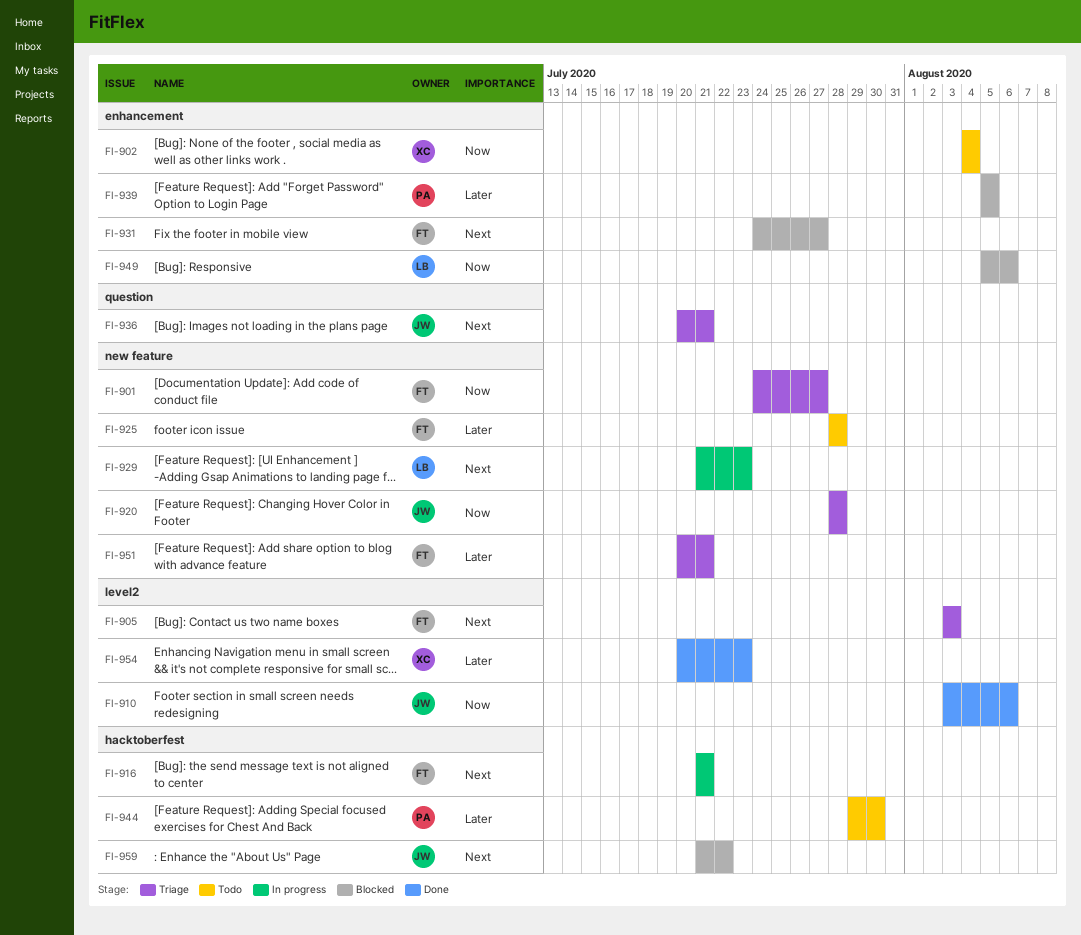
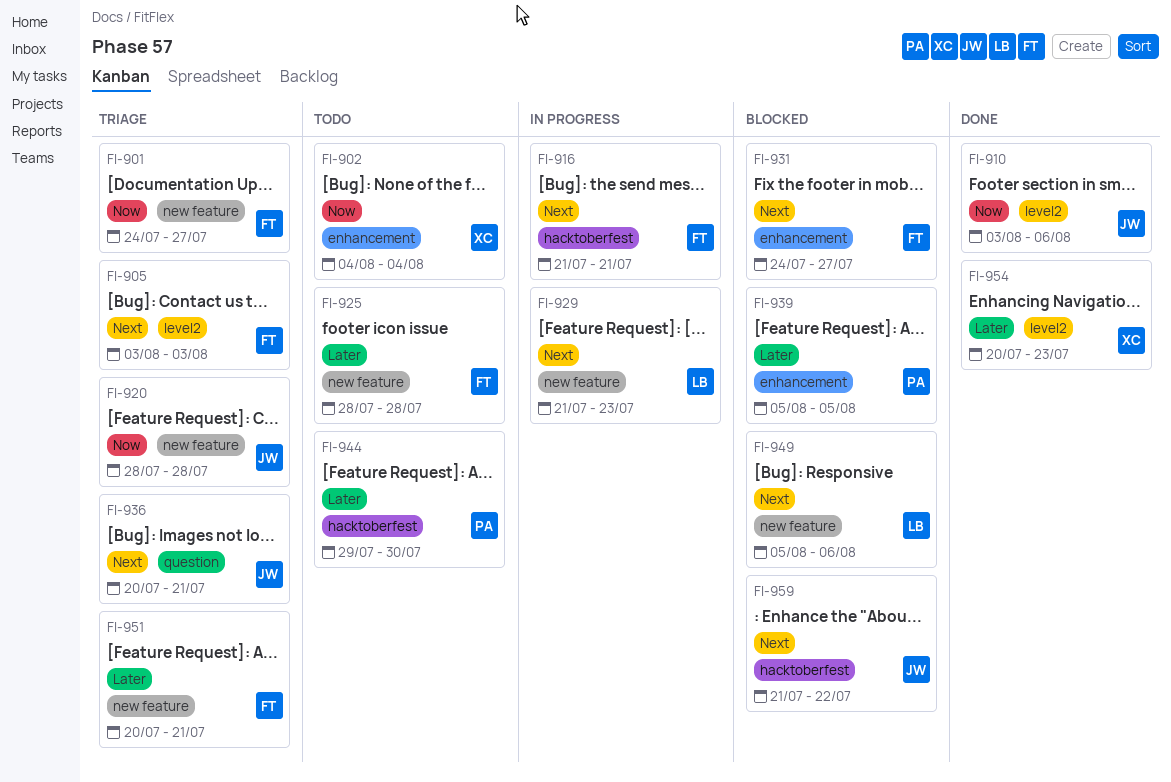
FI-949, priority: Now -> Next
FI-949, label: enhancement -> new feature

